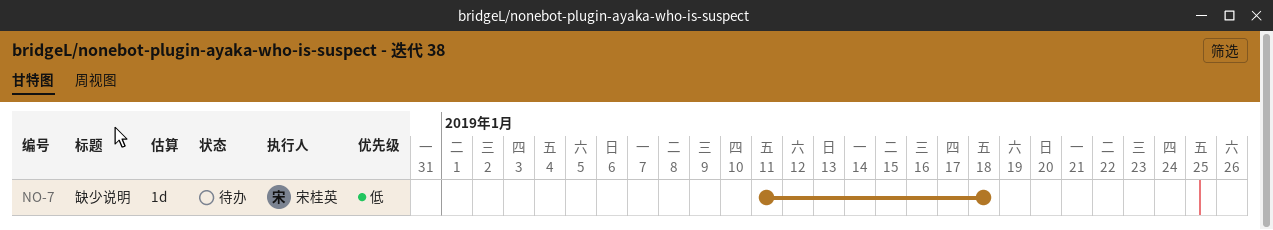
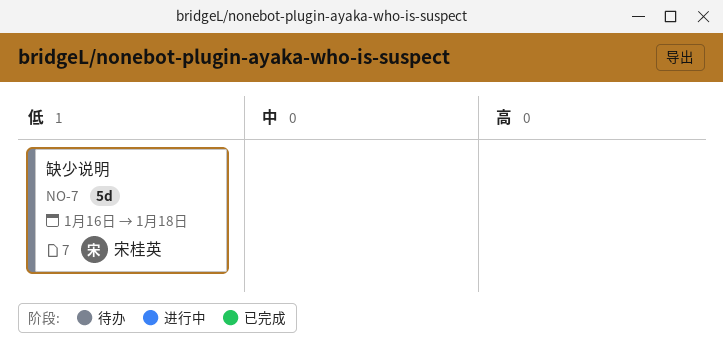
NO-7, estimate: 1d -> 5d
NO-7, start: Jan 11 -> Jan 16

